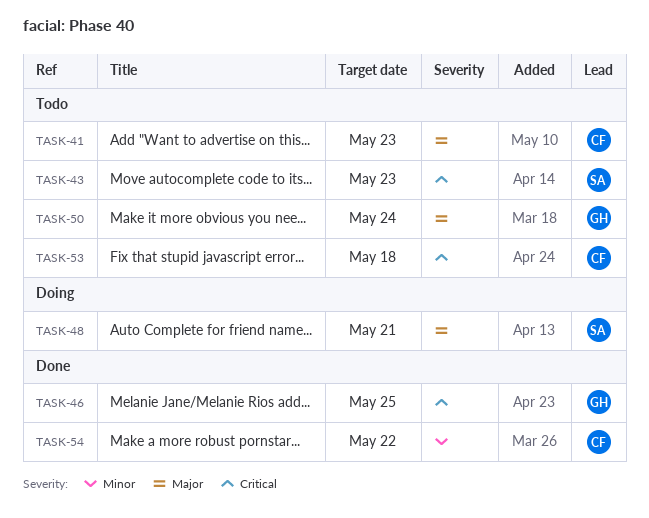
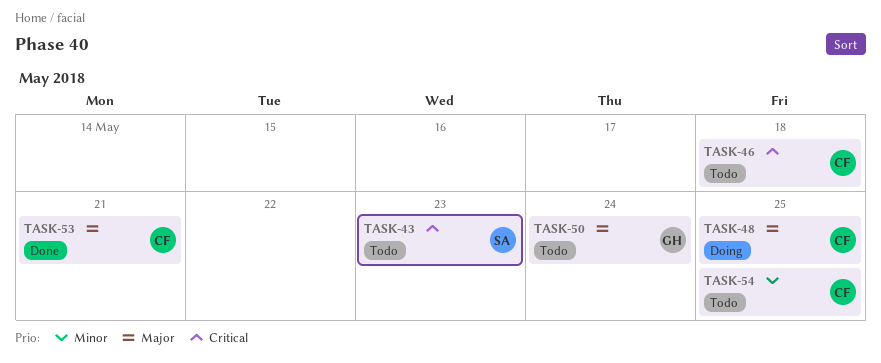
TASK-41: present -> none
TASK-46, status: Done -> Todo
TASK-46, owner: GH -> CF
TASK-46, due: May 25 -> May 18
TASK-48, owner: SA -> CF
TASK-48, due: May 21 -> May 25
TASK-53, status: Todo -> Done
TASK-53, priority: Critical -> Major
TASK-53, due: May 18 -> May 21
TASK-54, status: Done -> Todo
TASK-54, due: May 22 -> May 25

